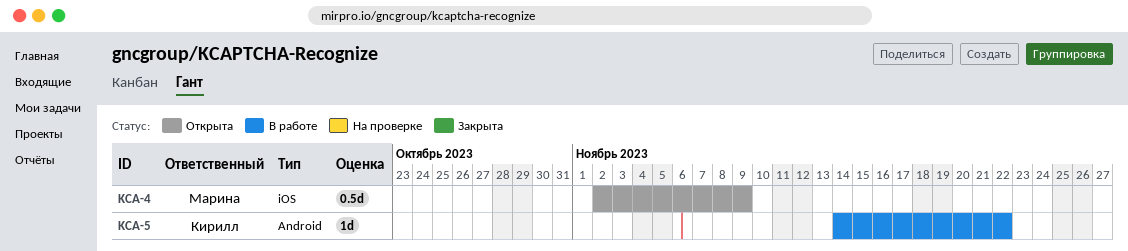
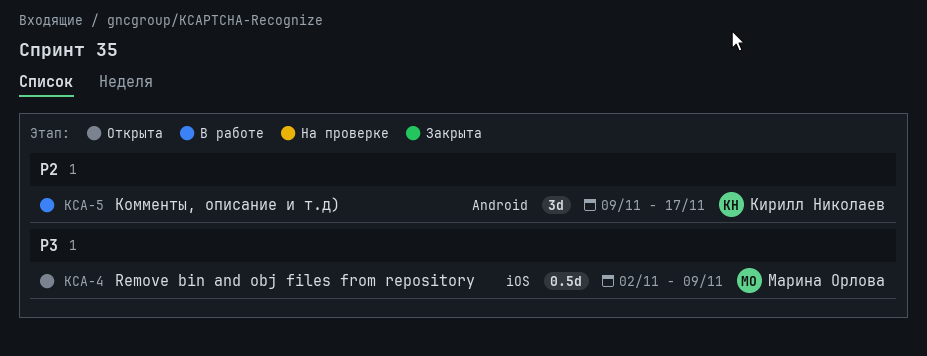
KCA-5, estimate: 1d -> 3d
KCA-5, start: Nov 14 -> Nov 9
KCA-5, due: Nov 22 -> Nov 17

